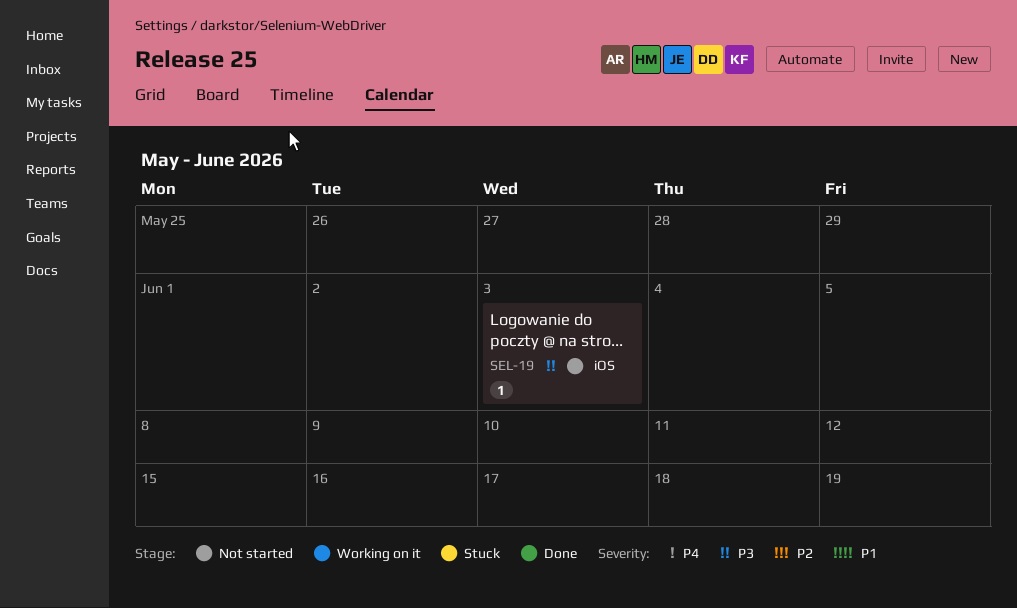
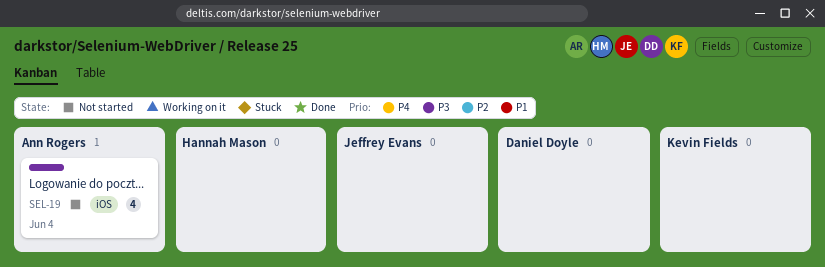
SEL-19, estimate: 1 -> 4
SEL-19, due: Jun 3 -> Jun 4

